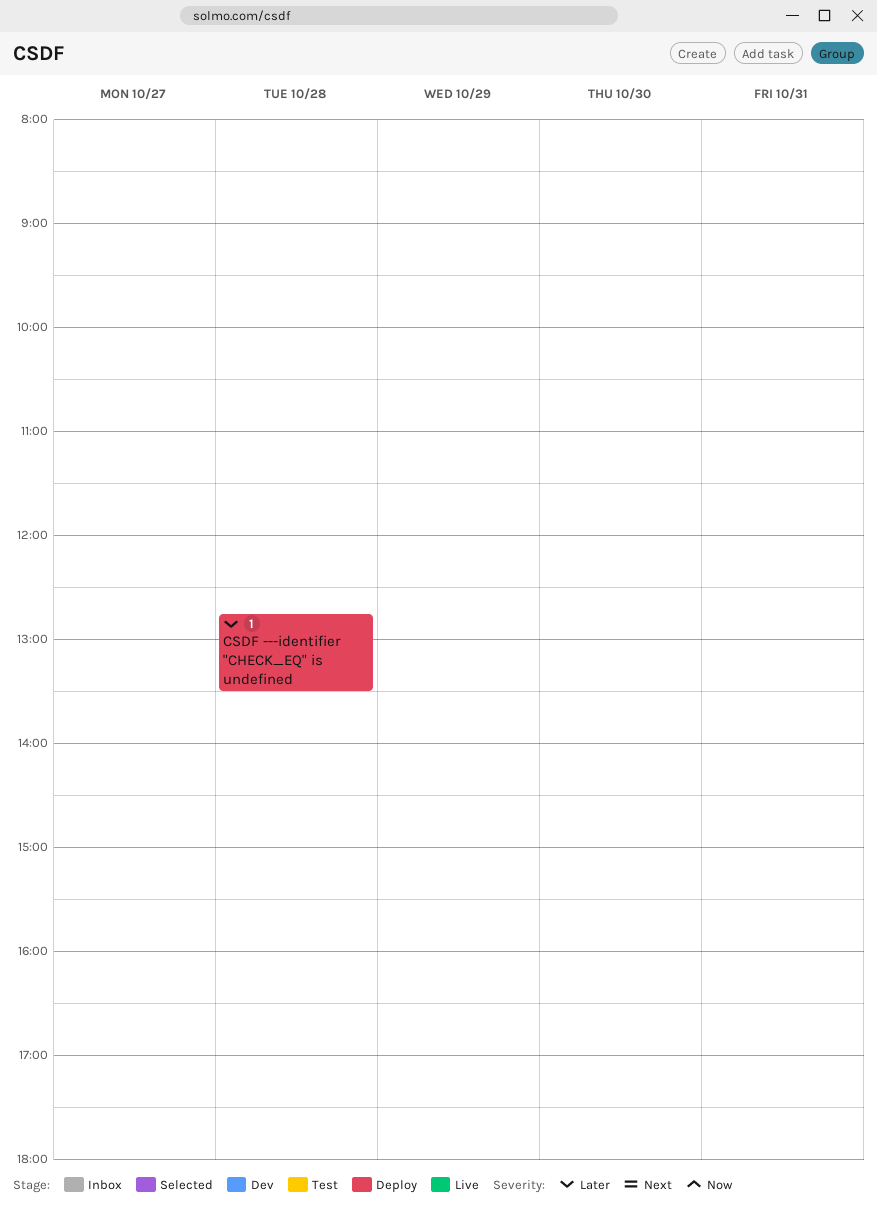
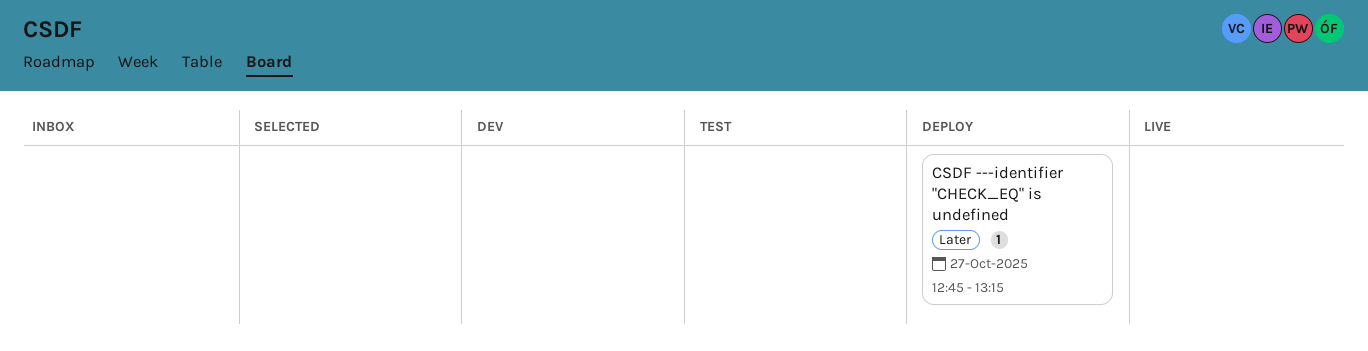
CSDF ---identifier "CHECK_EQ" is undefined, day: Oct 28 -> Oct 27
CSDF ---identifier "CHECK_EQ" is undefined, ends: 13:30 -> 13:15

